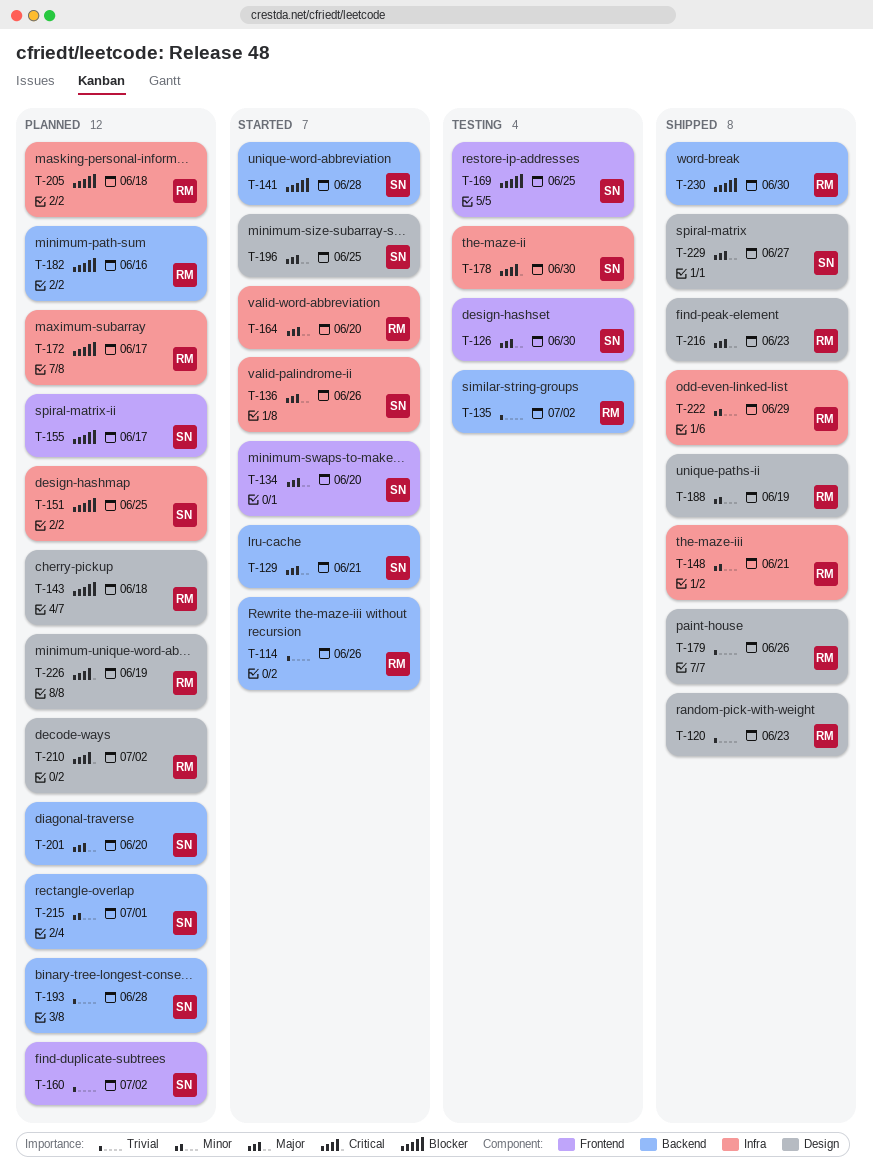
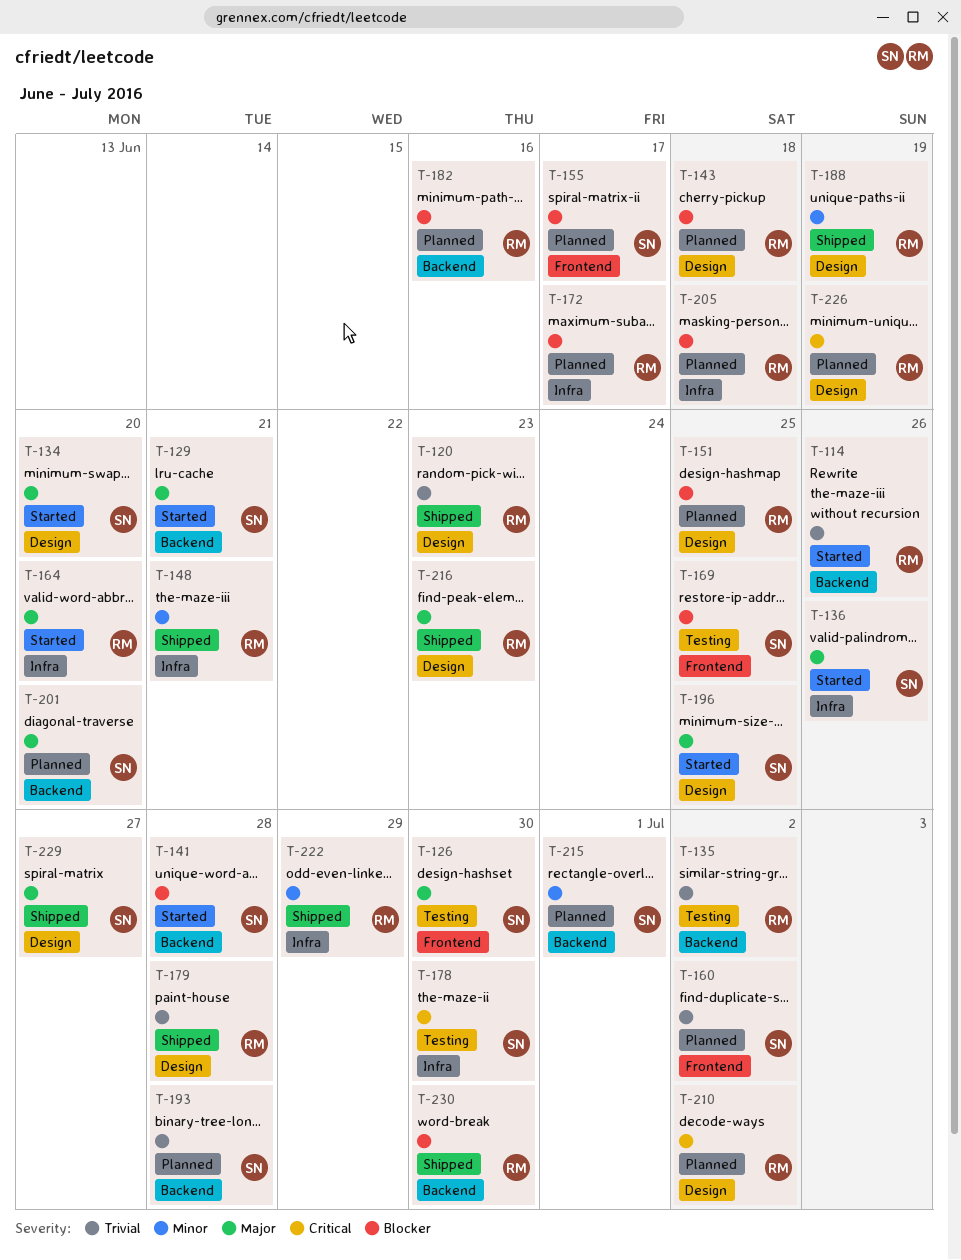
T-134, label: Frontend -> Design
T-151, owner: SN -> RM
T-151, label: Infra -> Design
T-179, due: Jun 26 -> Jun 28

